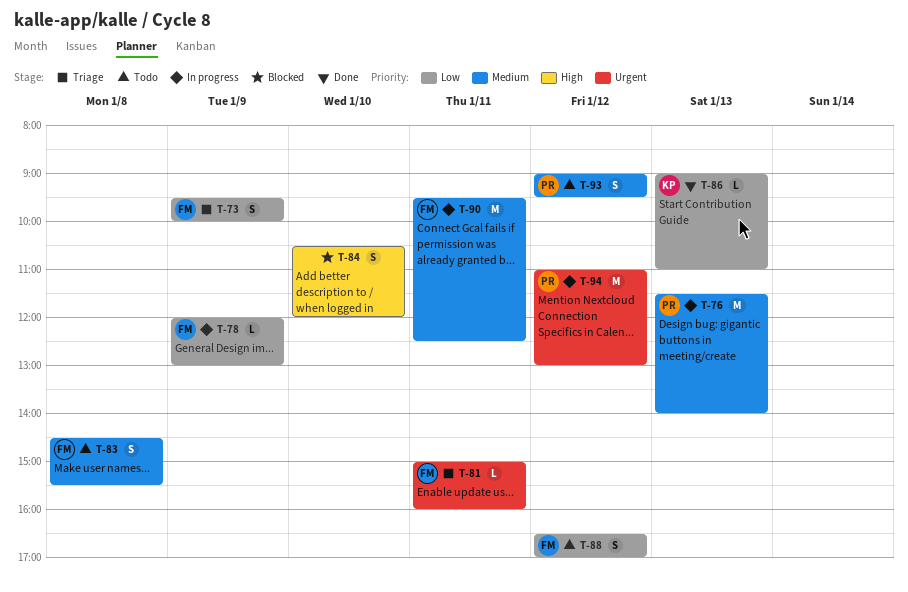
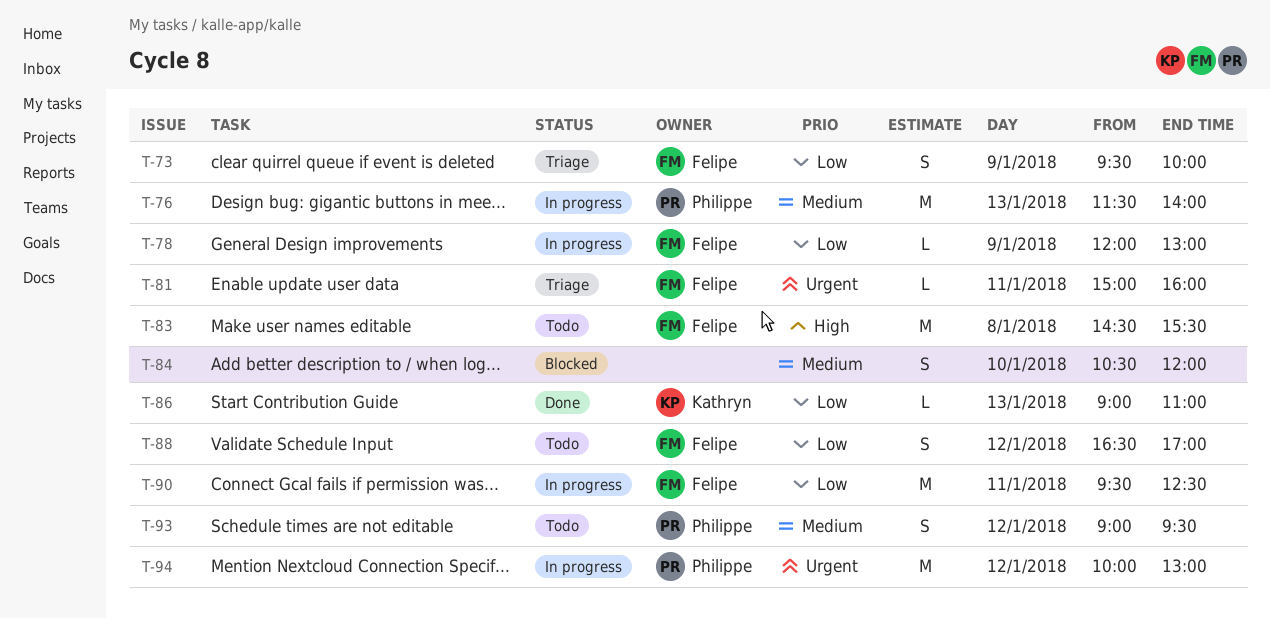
T-83, priority: Medium -> High
T-83, estimate: S -> M
T-84, priority: High -> Medium
T-90, priority: Medium -> Low
T-94, begins: 11:00 -> 10:00

